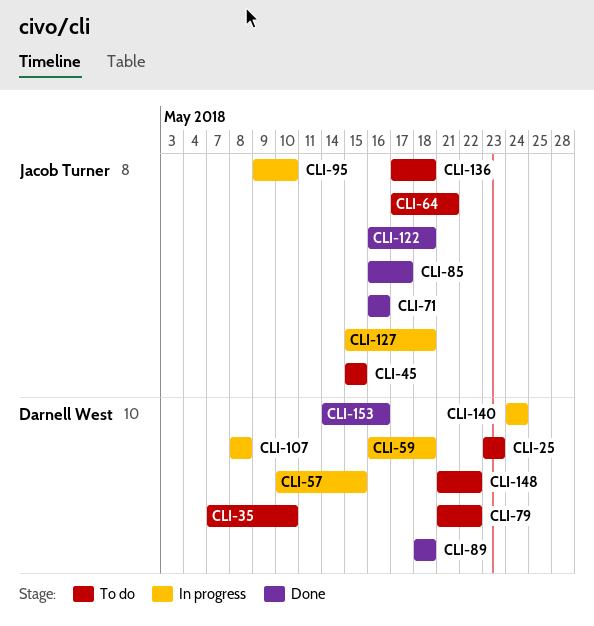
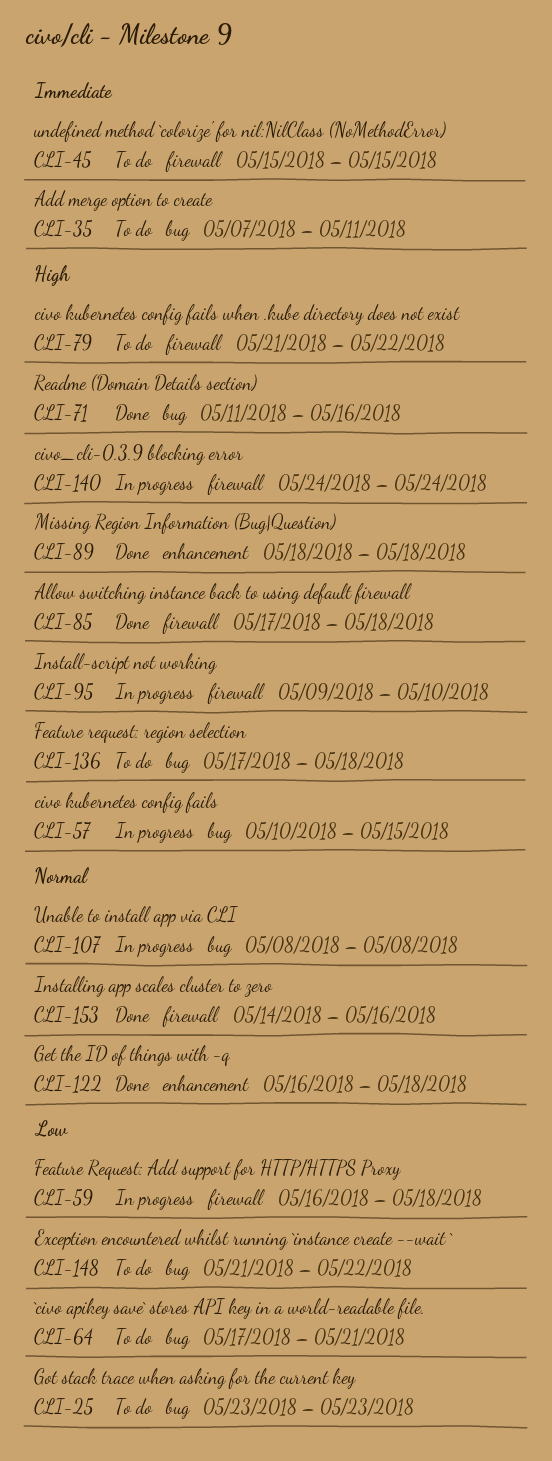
CLI-35, due: May 10 -> May 11
CLI-71, start: May 16 -> May 11
CLI-85, start: May 16 -> May 17
CLI-85, due: May 17 -> May 18
CLI-127: present -> none

